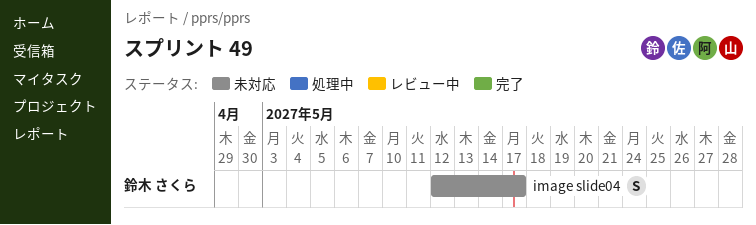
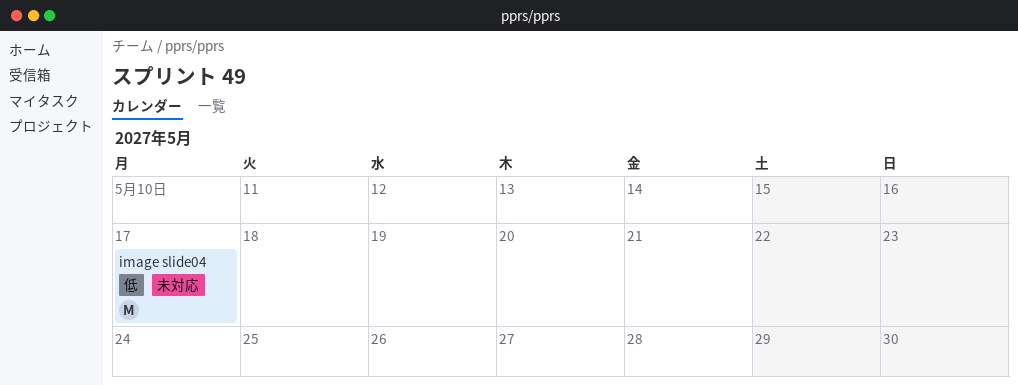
image slide04, estimate: S -> M

